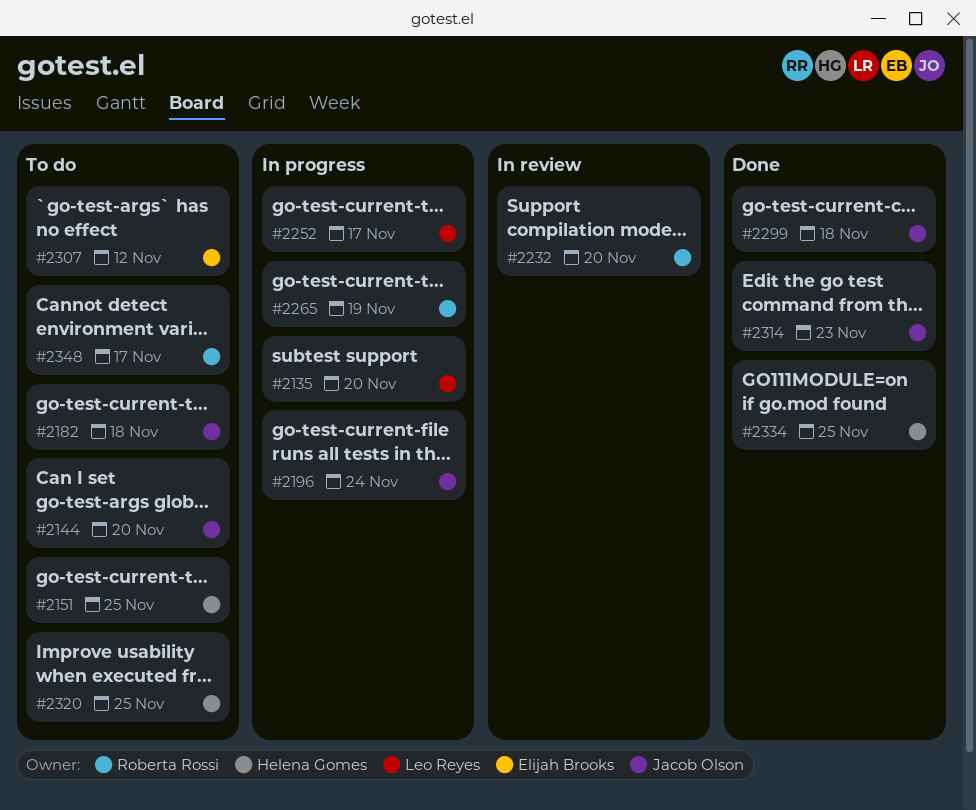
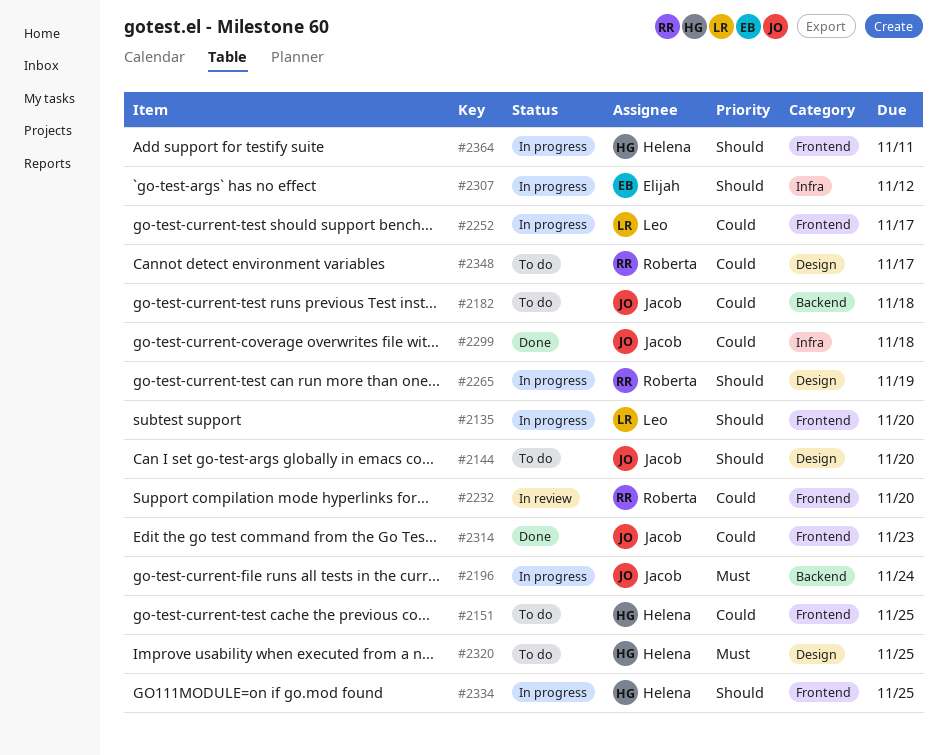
#2307, status: To do -> In progress
#2334, status: Done -> In progress
#2364: none -> present

